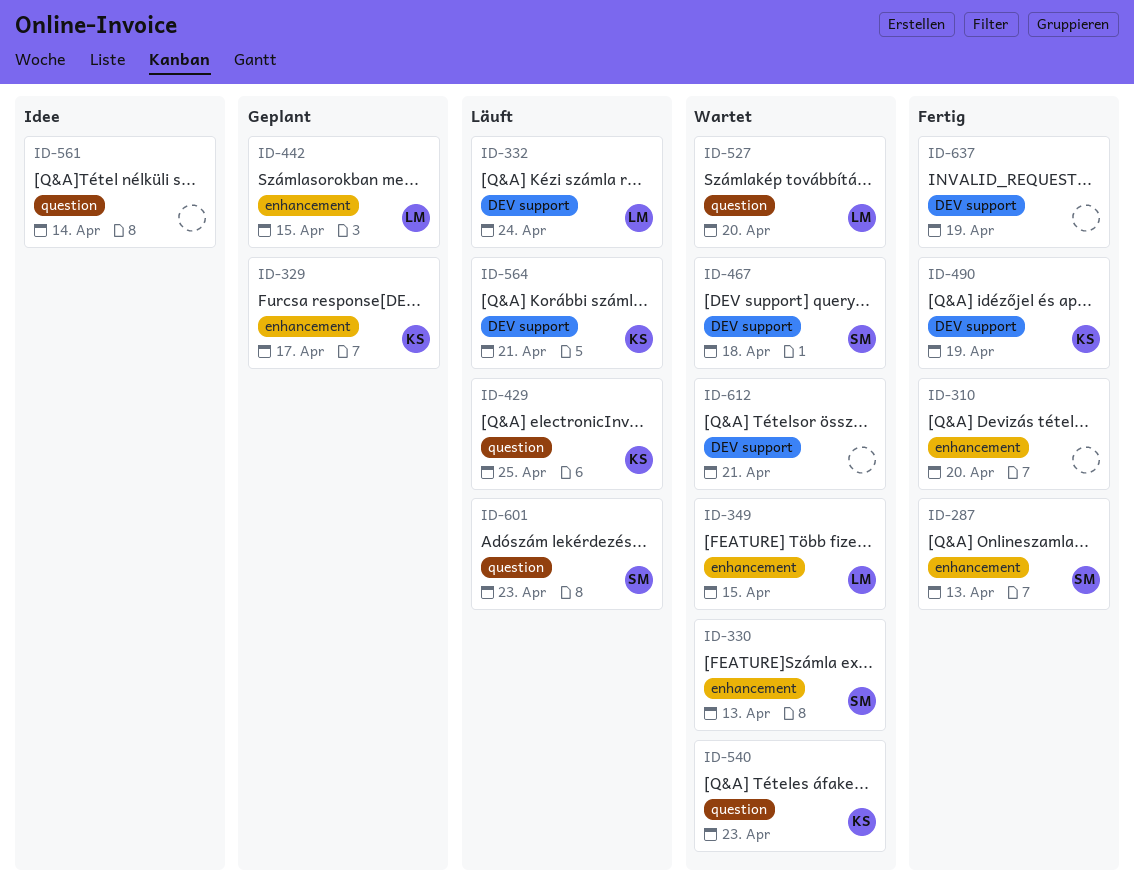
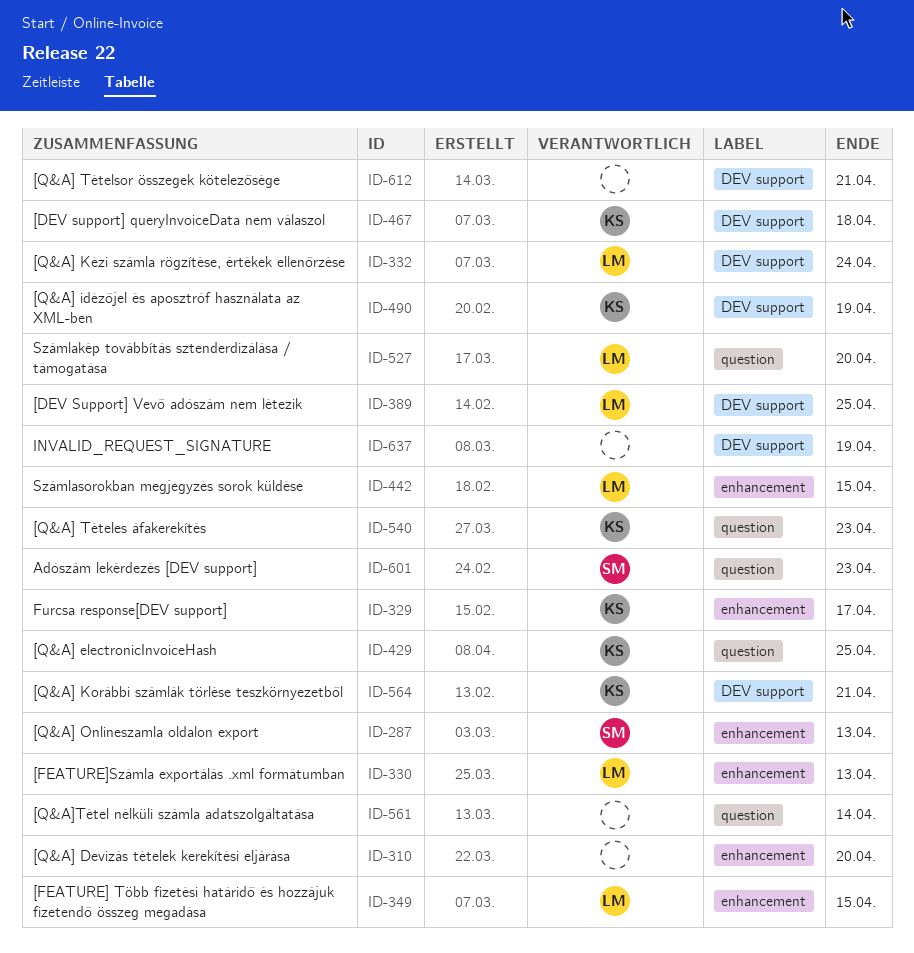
ID-330, owner: SM -> LM
ID-389: none -> present
ID-467, owner: SM -> KS

